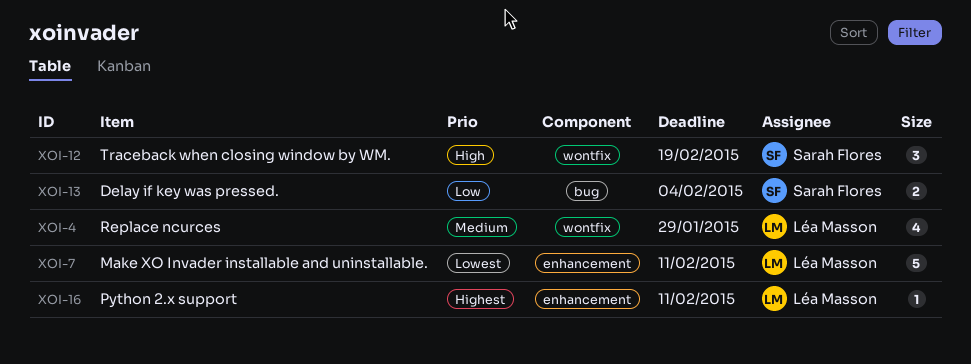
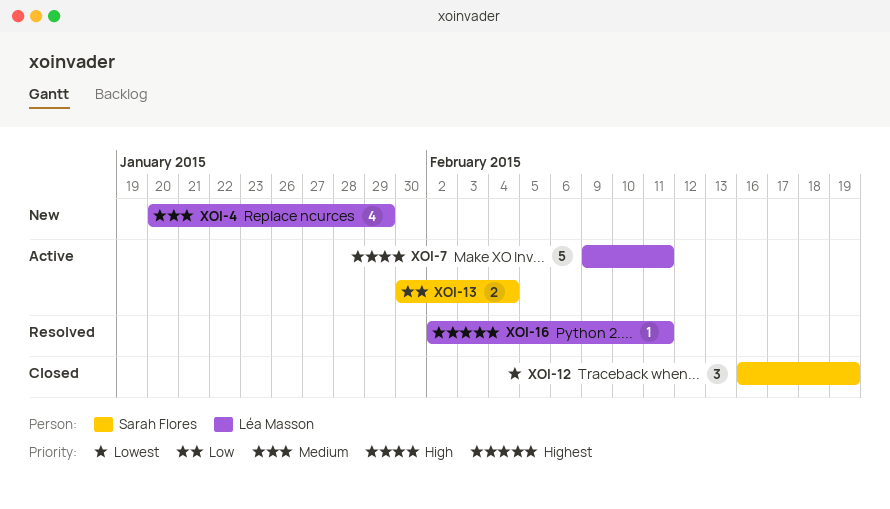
XOI-7, priority: Lowest -> High
XOI-12, priority: High -> Lowest

